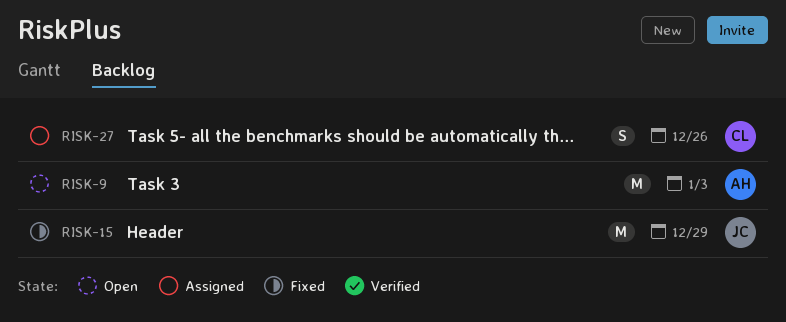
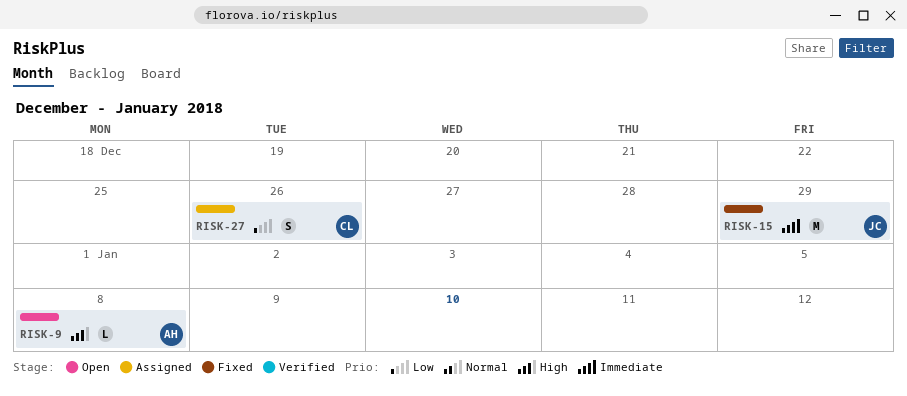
RISK-9, estimate: M -> L
RISK-9, due: Jan 3 -> Jan 8

